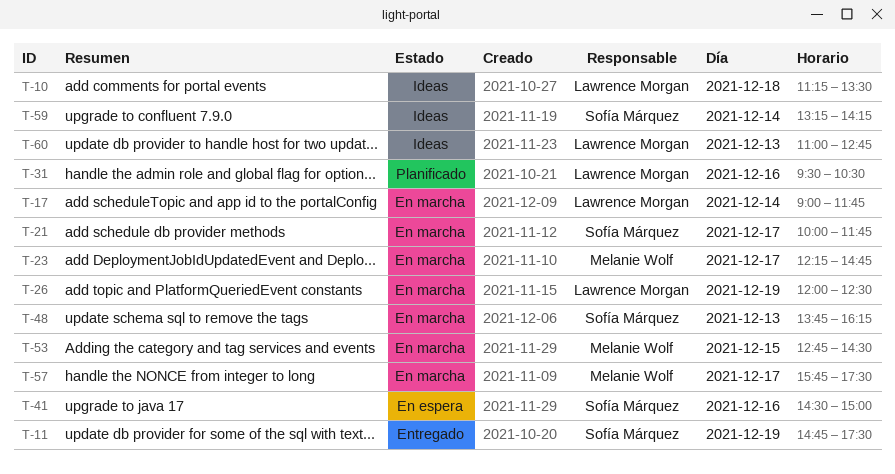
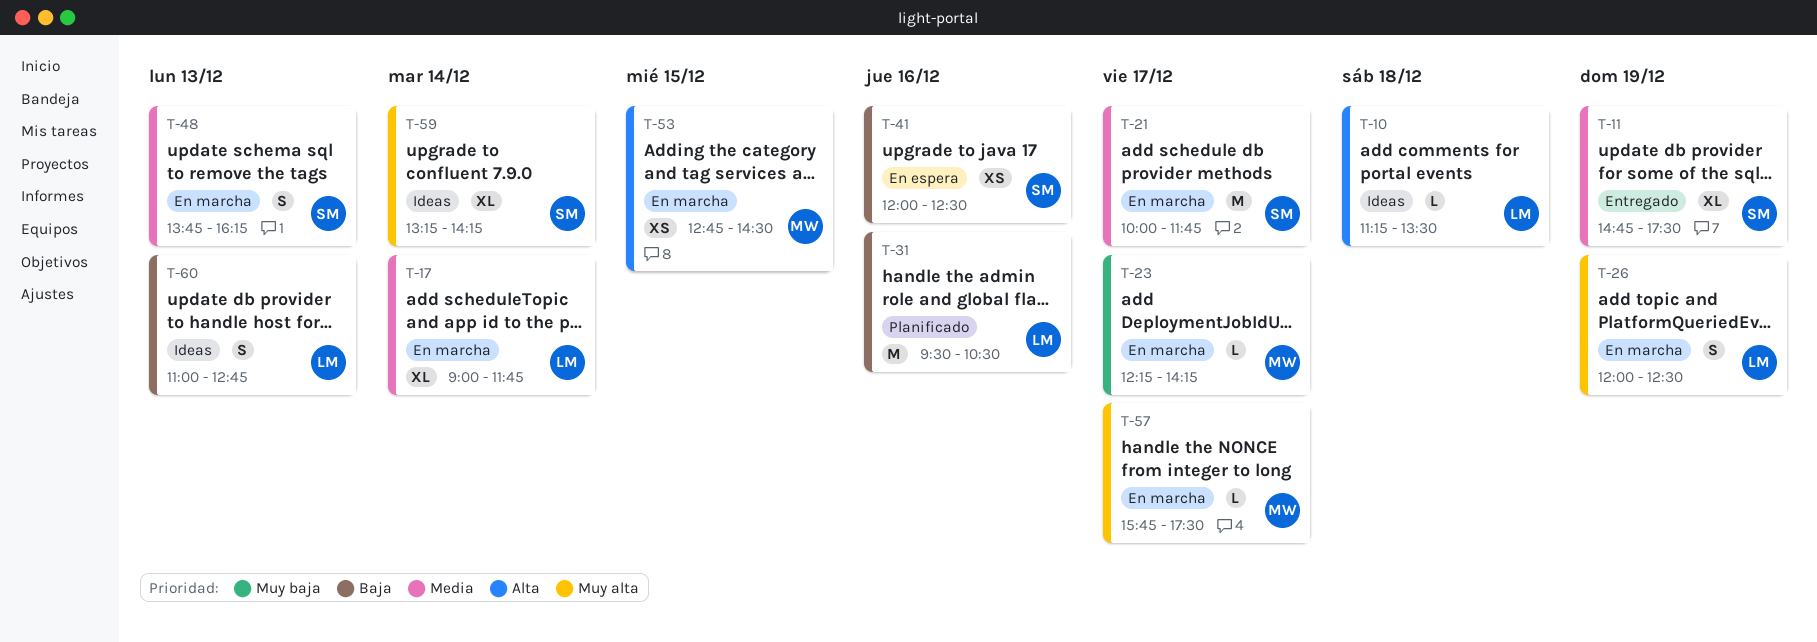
T-23, ends: 14:45 -> 14:15
T-41, begins: 14:30 -> 12:00
T-41, ends: 15:00 -> 12:30

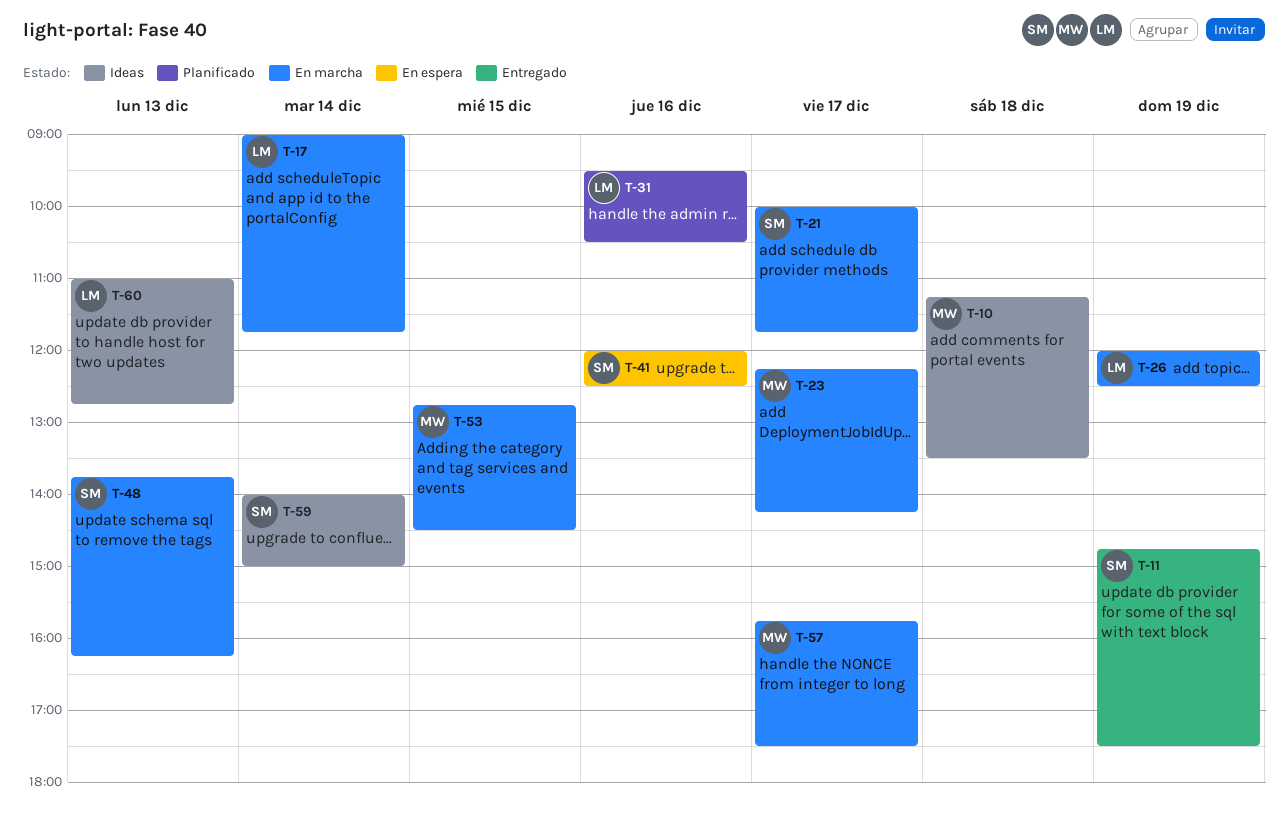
T-10, owner: LM -> MW
T-59, begins: 13:15 -> 14:00
T-59, ends: 14:15 -> 15:00

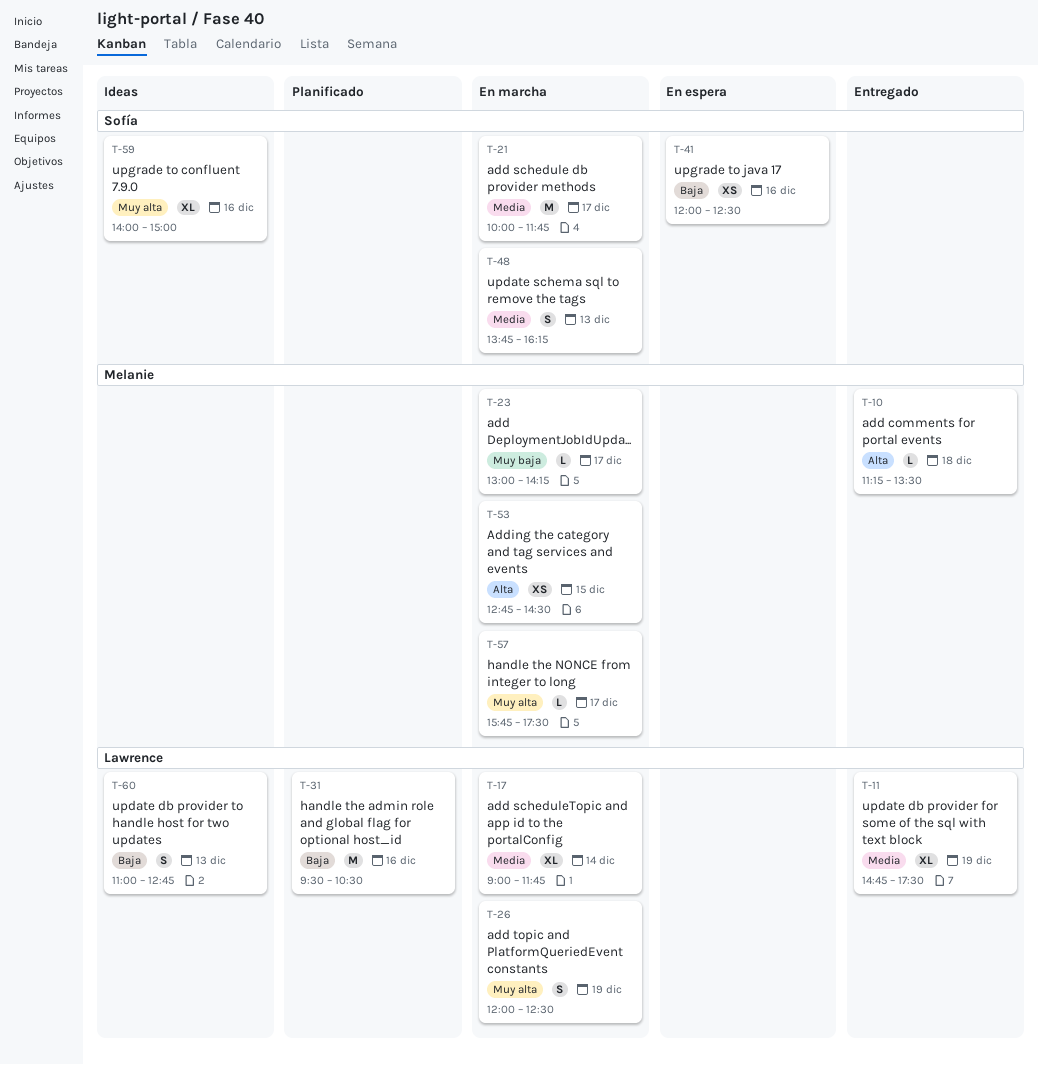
T-10, status: Ideas -> Entregado
T-11, owner: Sofía -> Lawrence
T-23, begins: 12:15 -> 13:00
T-59, day: Dec 14 -> Dec 16

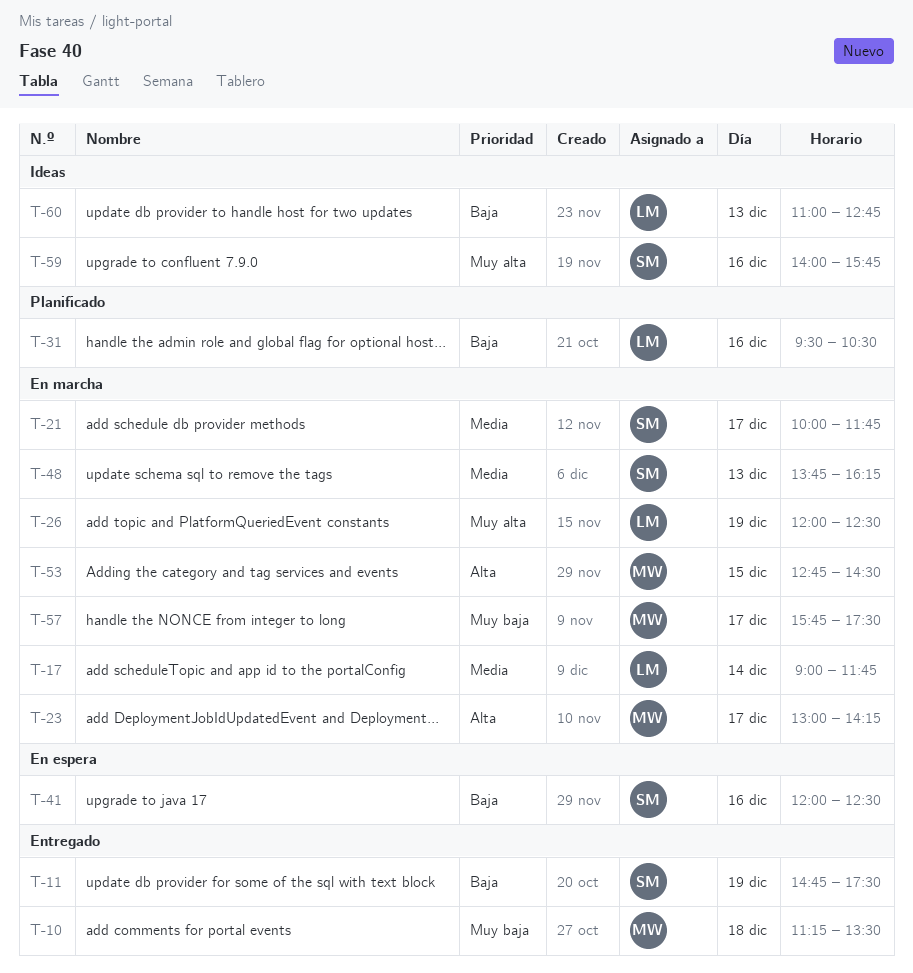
T-10, priority: Alta -> Muy baja
T-11, owner: Lawrence -> Sofía
T-11, priority: Media -> Baja
T-23, priority: Muy baja -> Alta
T-57, priority: Muy alta -> Muy baja
T-59, ends: 15:00 -> 15:45

